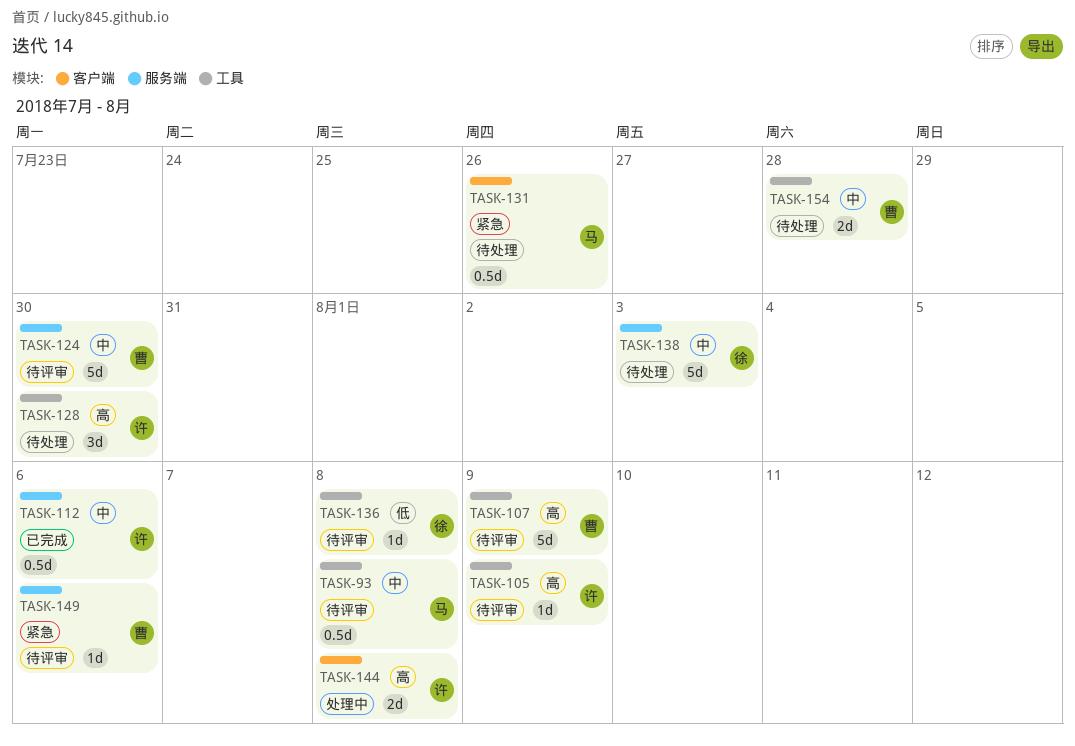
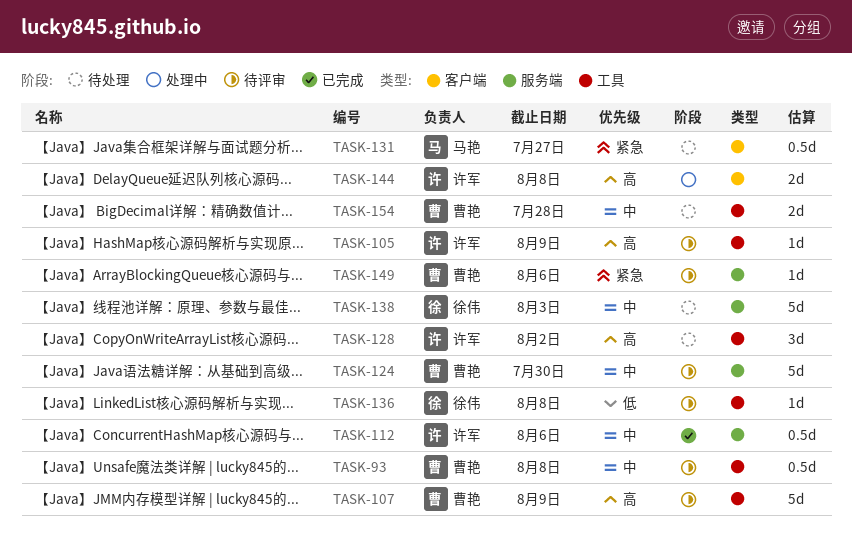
TASK-93, owner: 马艳 -> 曹艳
TASK-128, due: Jul 30 -> Aug 2
TASK-131, due: Jul 26 -> Jul 27

